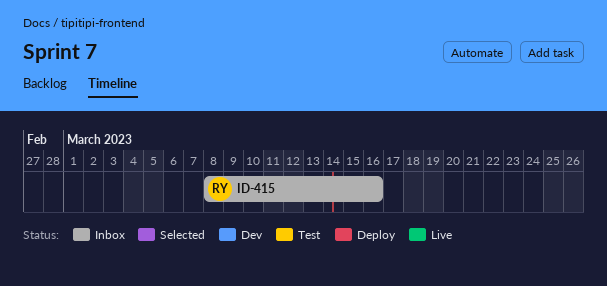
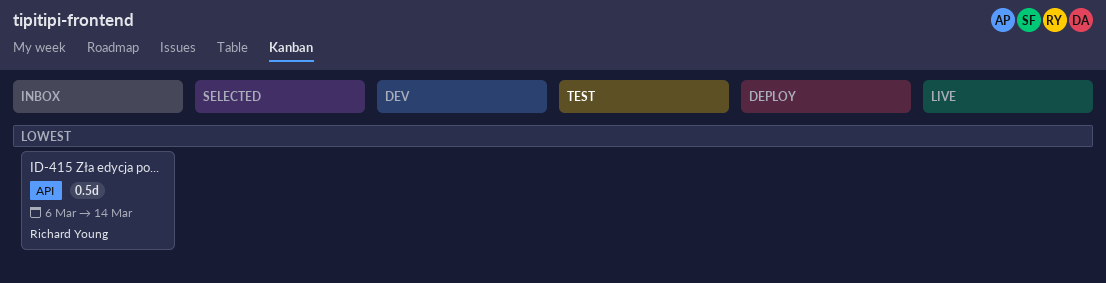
ID-415, start: Mar 8 -> Mar 6
ID-415, due: Mar 16 -> Mar 14

